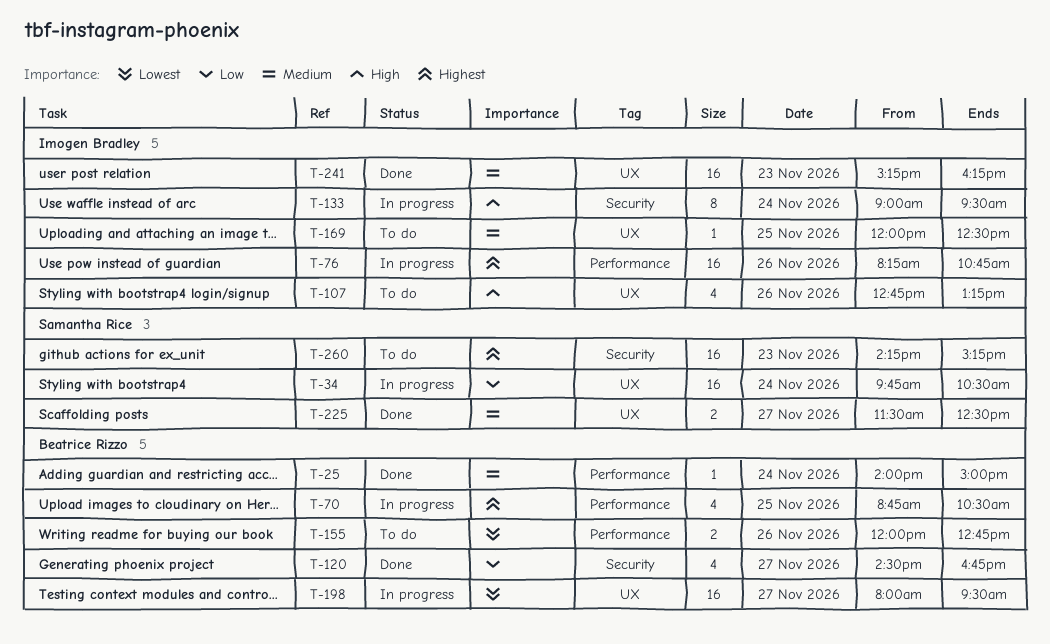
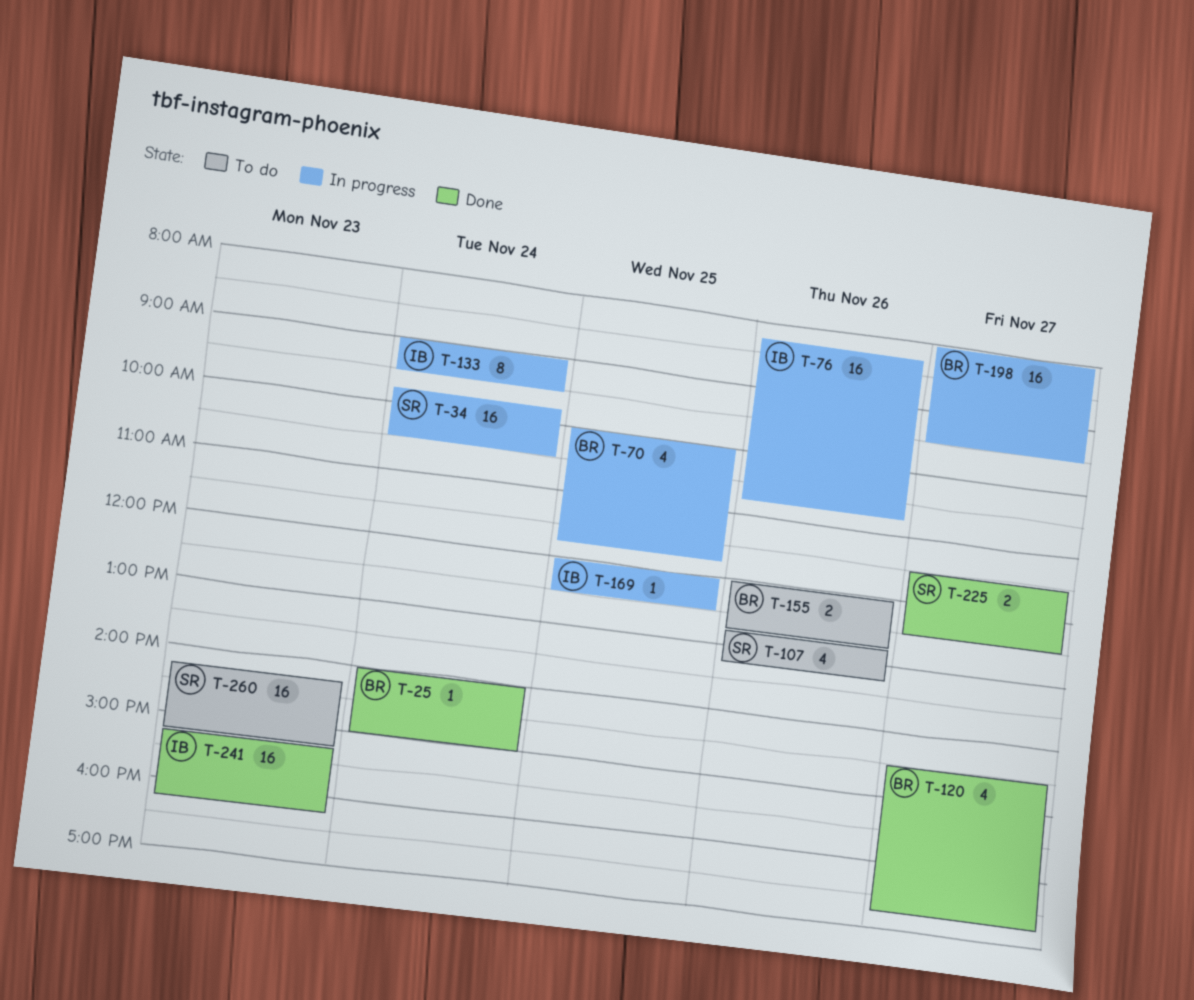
T-70, begins: 08:45 -> 10:00
T-70, ends: 10:30 -> 11:45
T-107, owner: Imogen Bradley -> Samantha Rice
T-169, status: To do -> In progress

